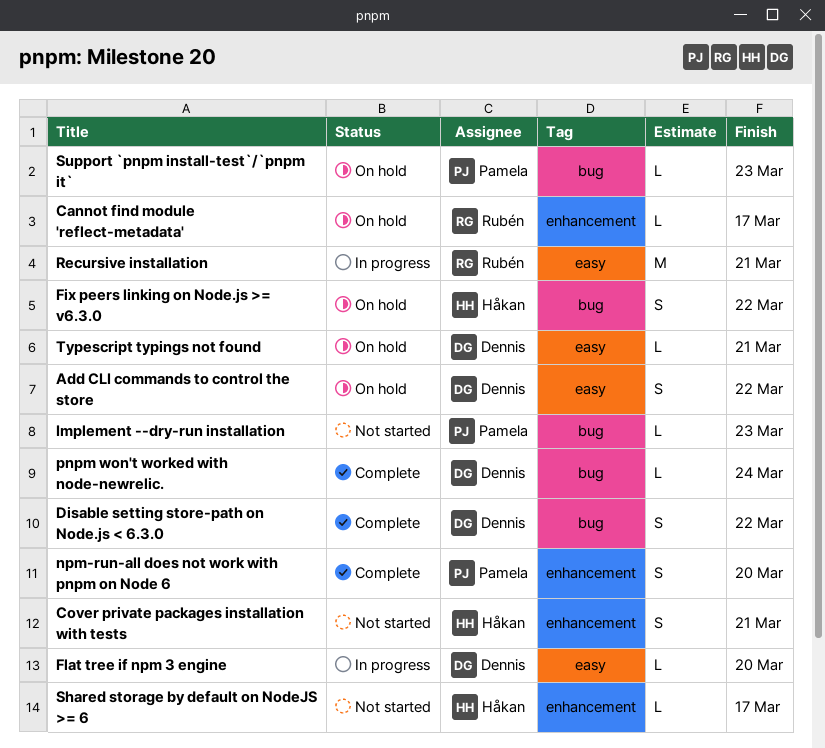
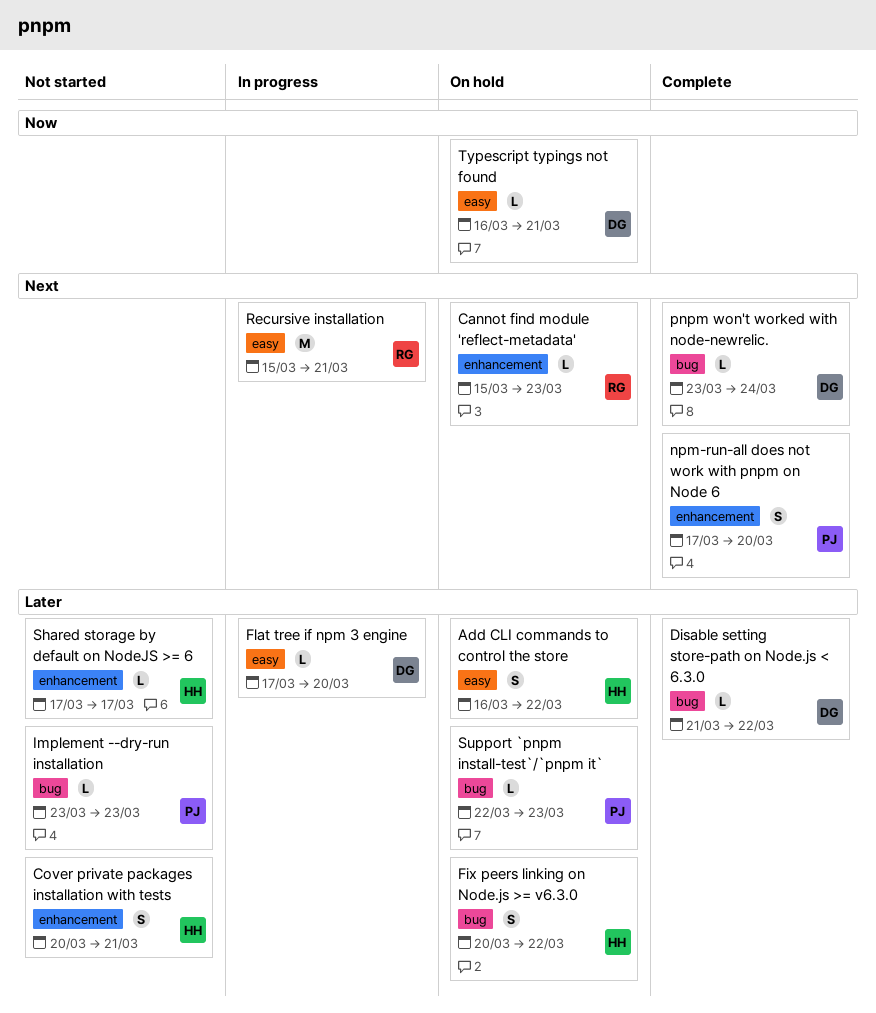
Add CLI commands to control the store, owner: Dennis -> Håkan
Cannot find module 'reflect-metadata', due: Mar 17 -> Mar 23
Disable setting store-path on Node.js < 6.3.0, estimate: S -> L

